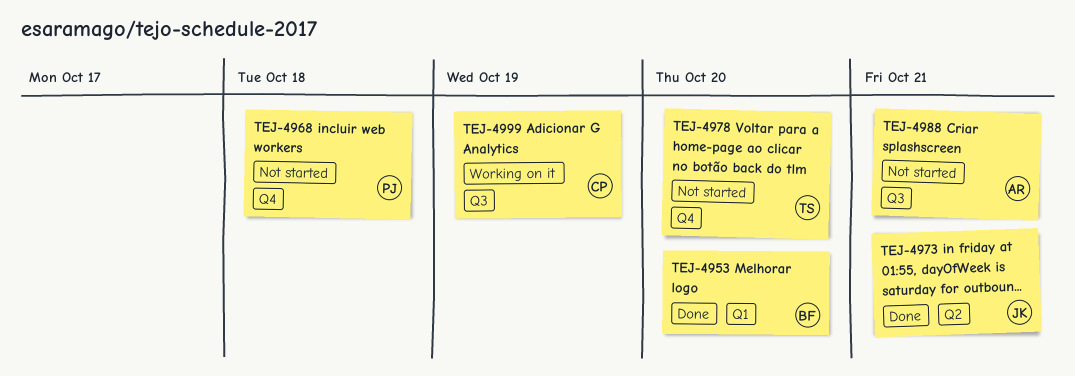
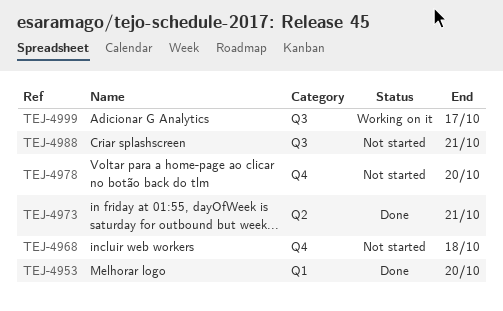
TEJ-4999, due: Oct 19 -> Oct 17

